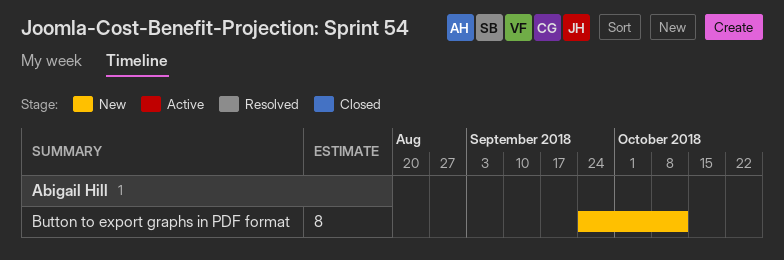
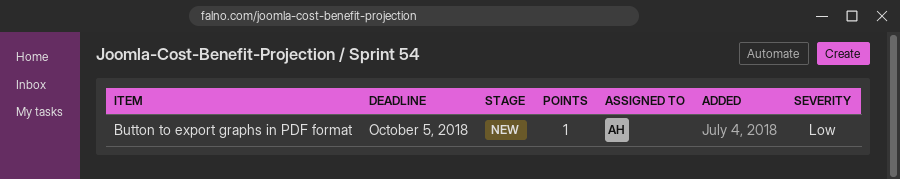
Button to export graphs in PDF format, estimate: 8 -> 1
Button to export graphs in PDF format, due: Oct 12 -> Oct 5

